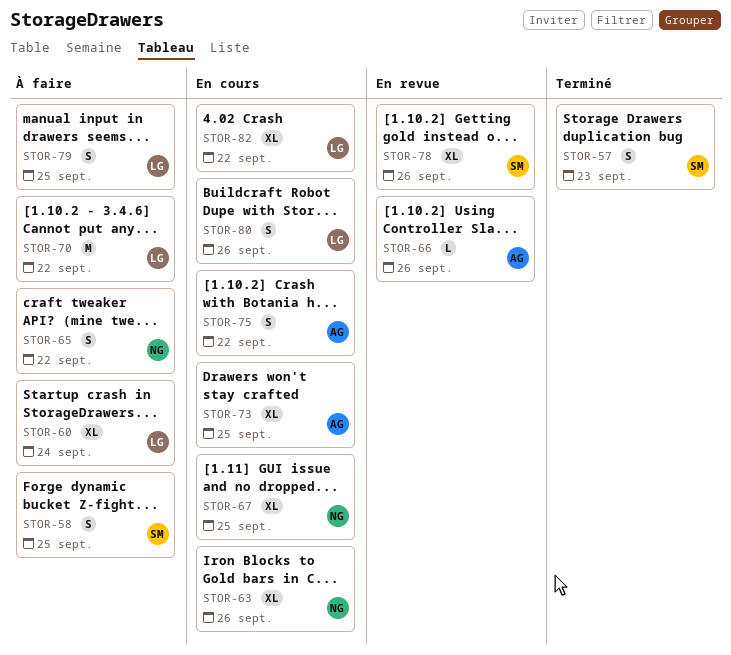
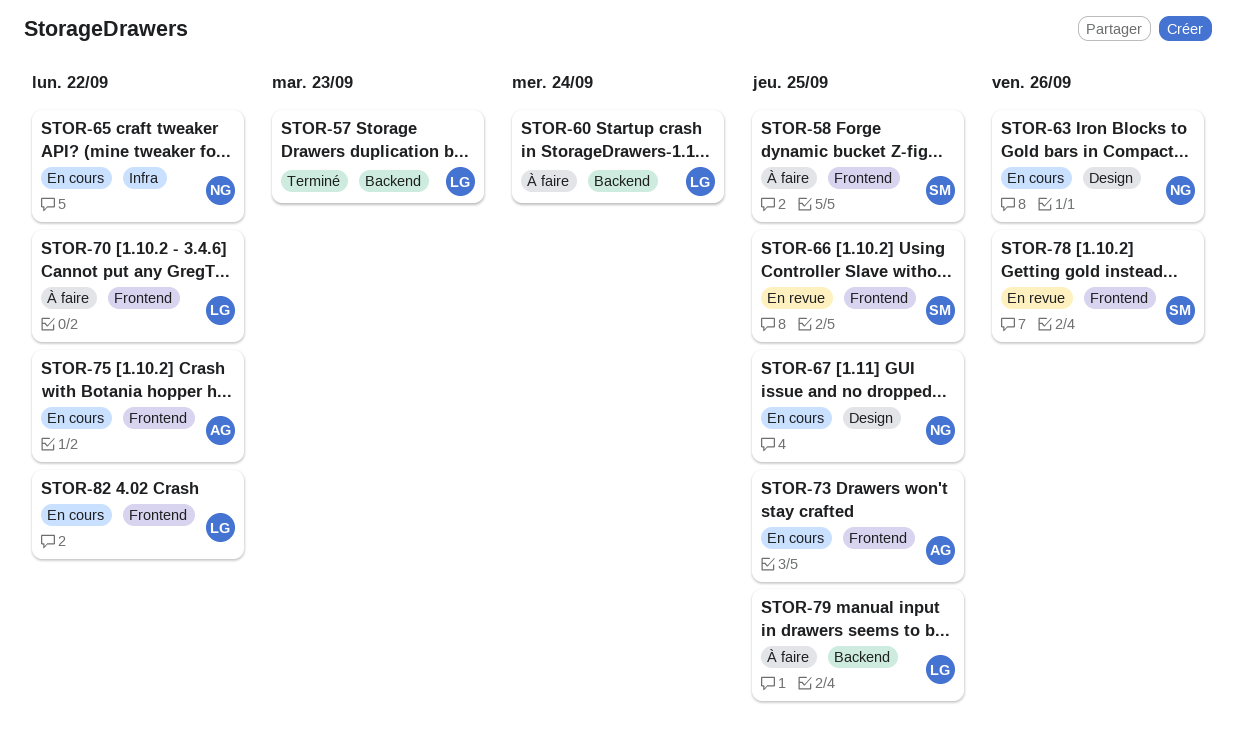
STOR-57, owner: SM -> LG
STOR-65, status: À faire -> En cours
STOR-66, owner: AG -> SM
STOR-66, due: Sep 26 -> Sep 25
STOR-80: present -> none

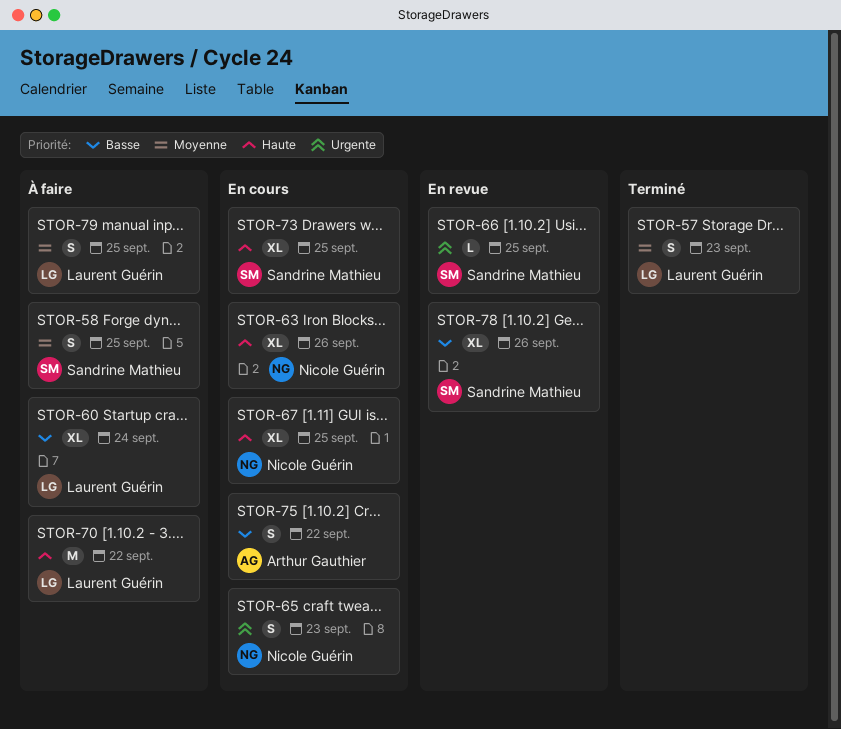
STOR-65, due: Sep 22 -> Sep 23
STOR-73, owner: Arthur Gauthier -> Sandrine Mathieu
STOR-82: present -> none

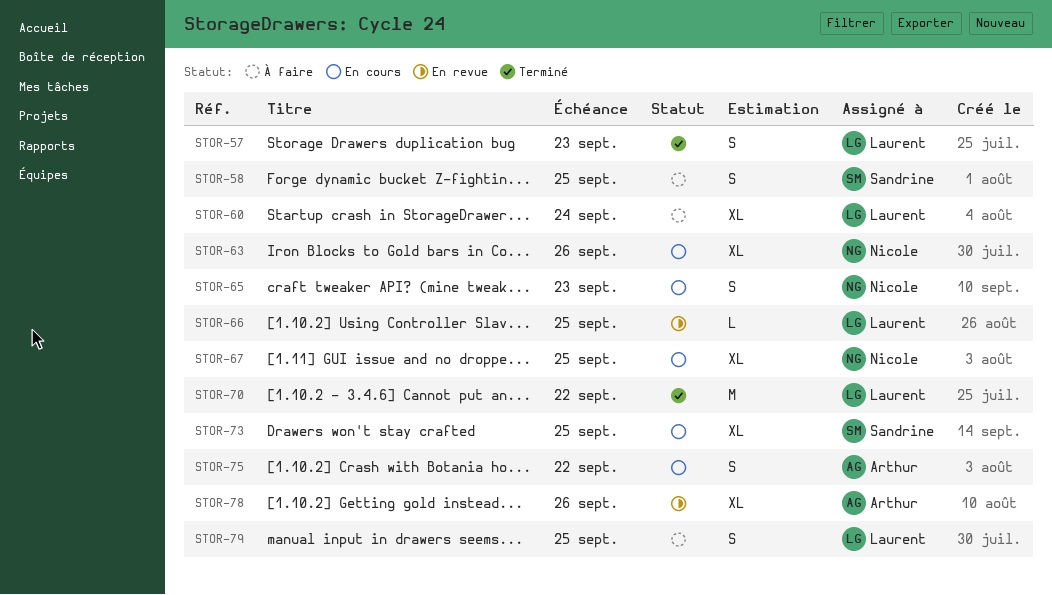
STOR-66, owner: Sandrine Mathieu -> Laurent Guérin
STOR-70, status: À faire -> Terminé
STOR-78, owner: Sandrine Mathieu -> Arthur Gauthier

